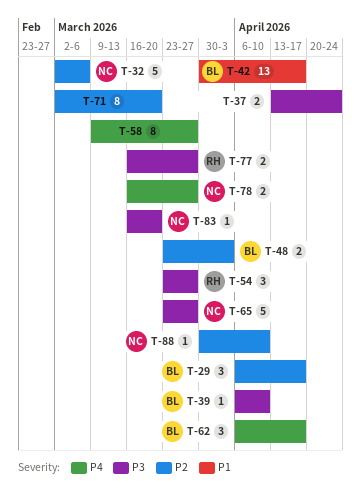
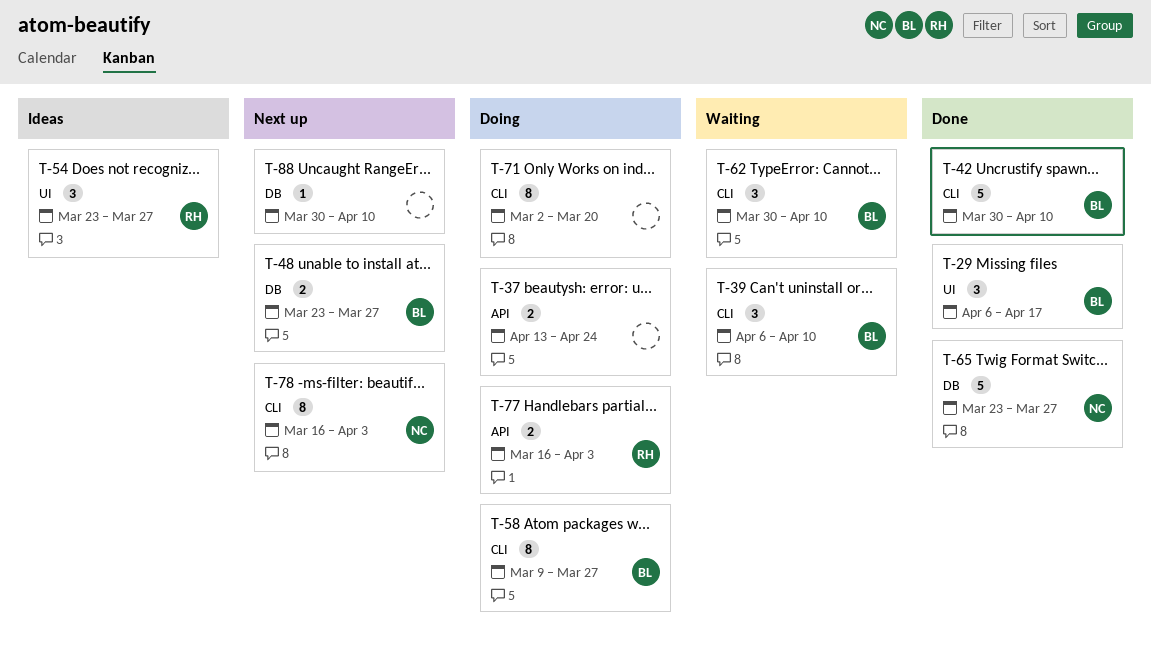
T-32: present -> none
T-39, estimate: 1 -> 3
T-42, estimate: 13 -> 5
T-42, due: Apr 17 -> Apr 10
T-48, due: Apr 3 -> Mar 27
T-58, owner: none -> BL
T-62, start: Apr 6 -> Mar 30
T-62, due: Apr 17 -> Apr 10
T-77, due: Mar 27 -> Apr 3
T-78, estimate: 2 -> 8
T-78, due: Mar 27 -> Apr 3
T-83: present -> none
T-88, owner: NC -> none

